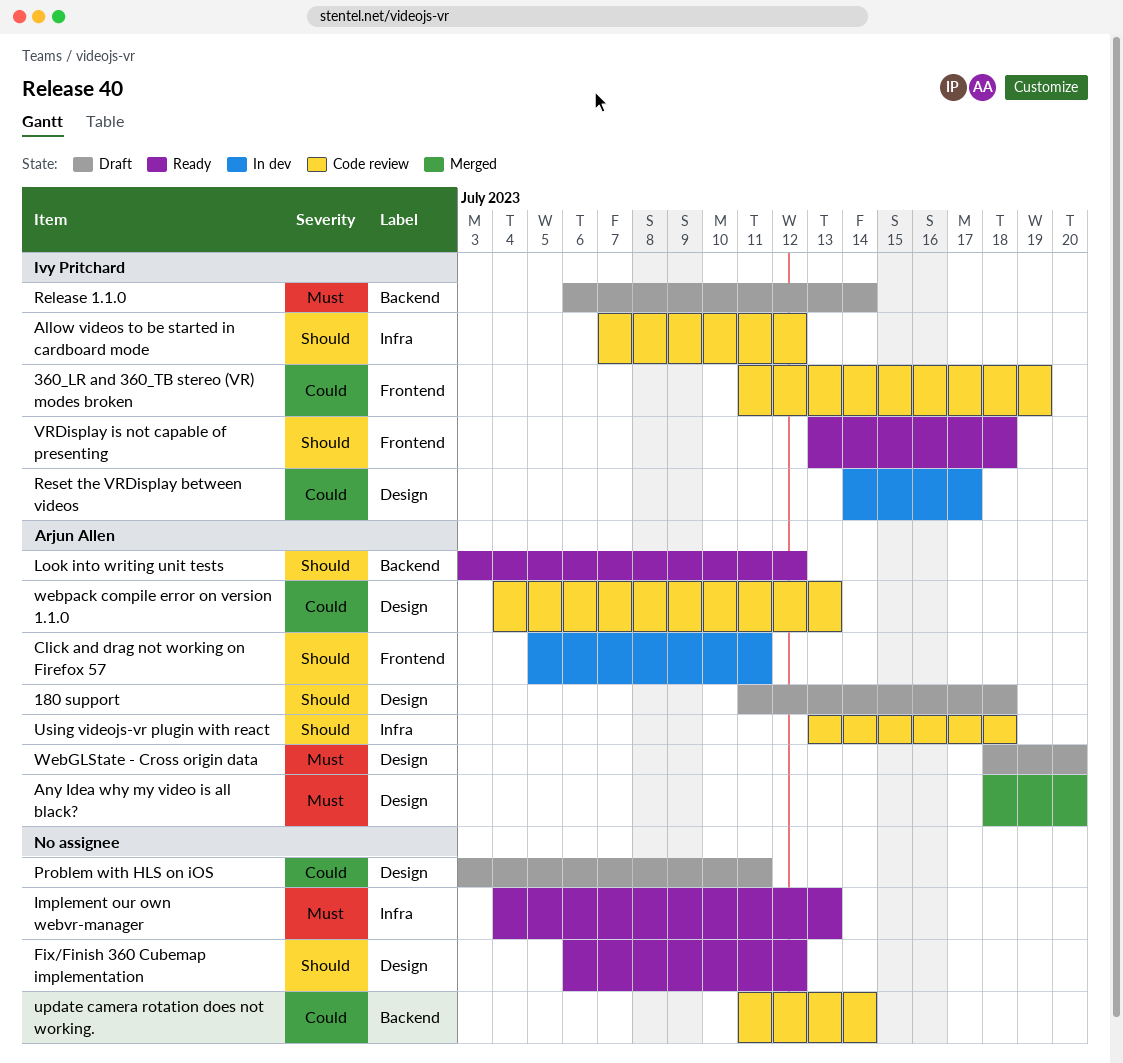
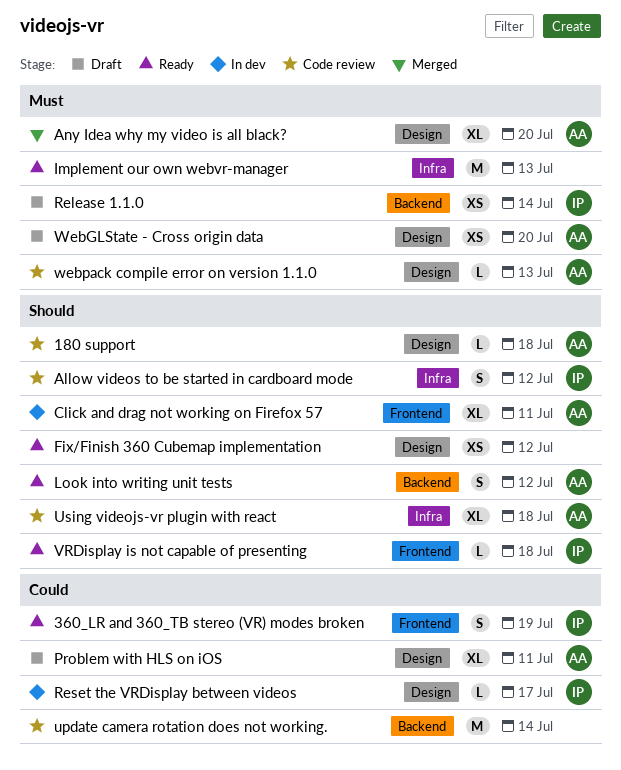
180 support, status: Draft -> Code review
360_LR and 360_TB stereo (VR) modes broken, status: Code review -> Ready
Problem with HLS on iOS, owner: none -> Arjun Allen
webpack compile error on version 1.1.0, priority: Could -> Must

